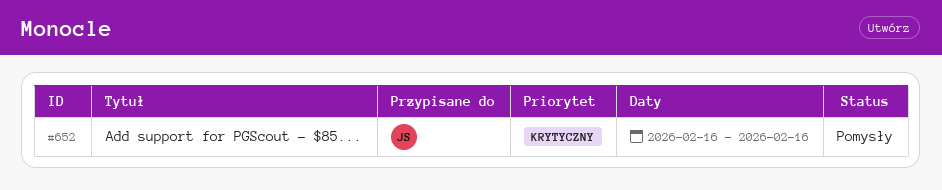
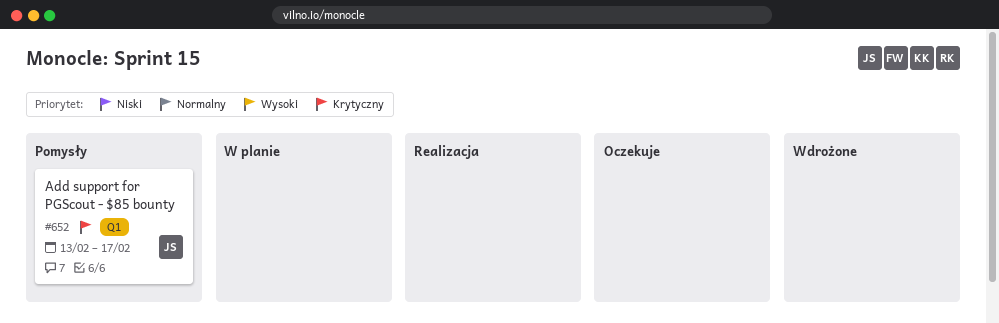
#652, start: Feb 16 -> Feb 13
#652, due: Feb 16 -> Feb 17

